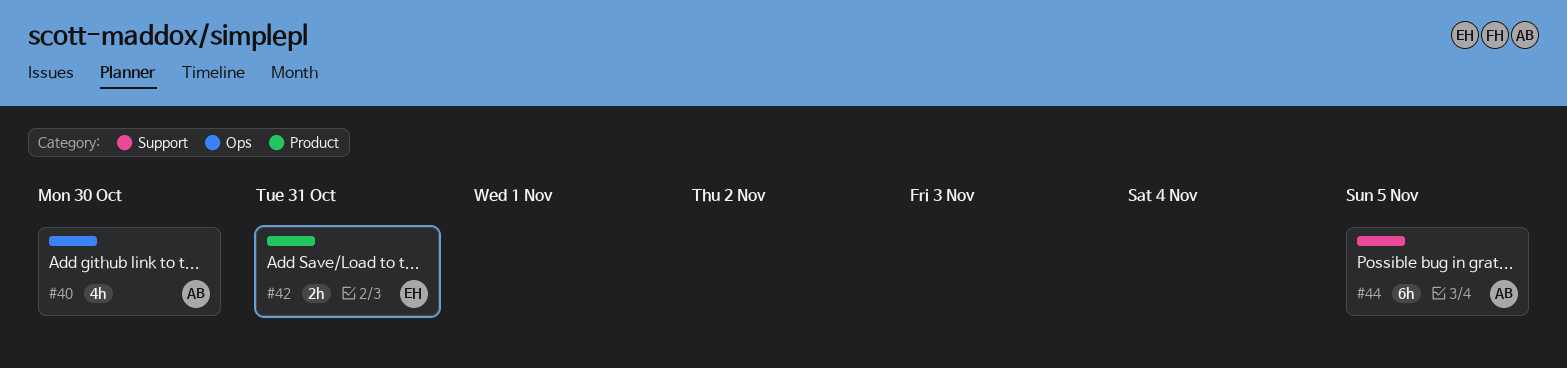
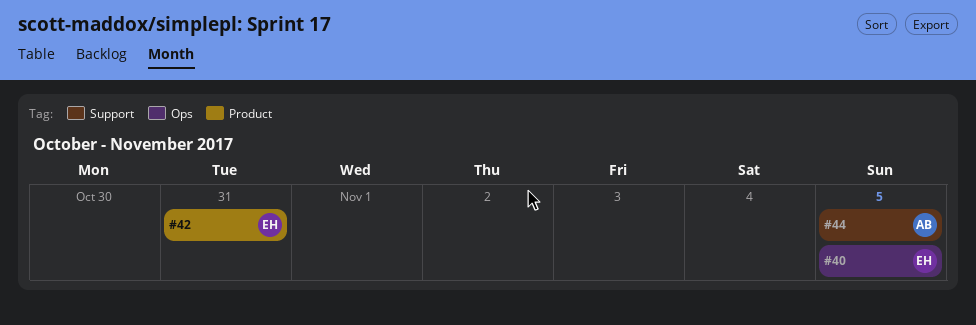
#40, owner: AB -> EH
#40, due: Oct 30 -> Nov 5

